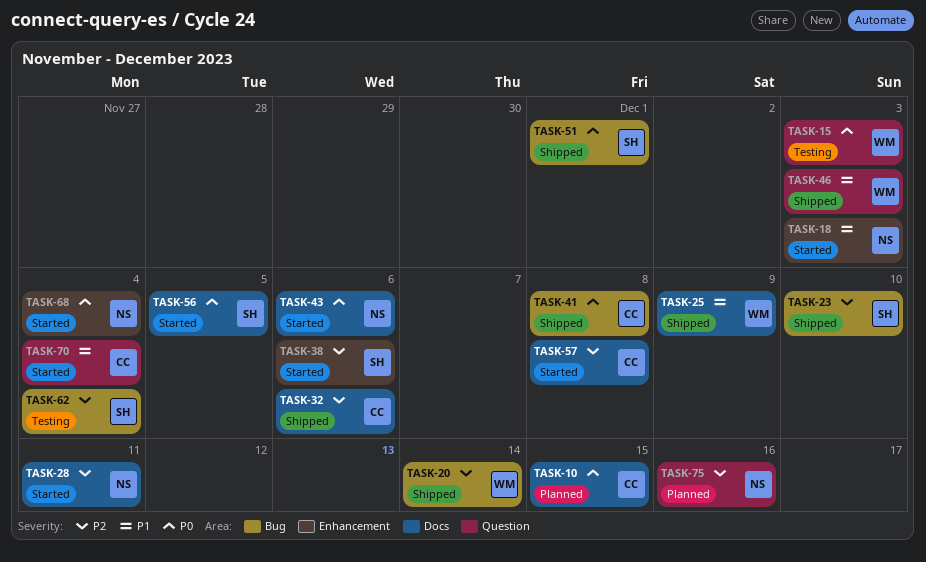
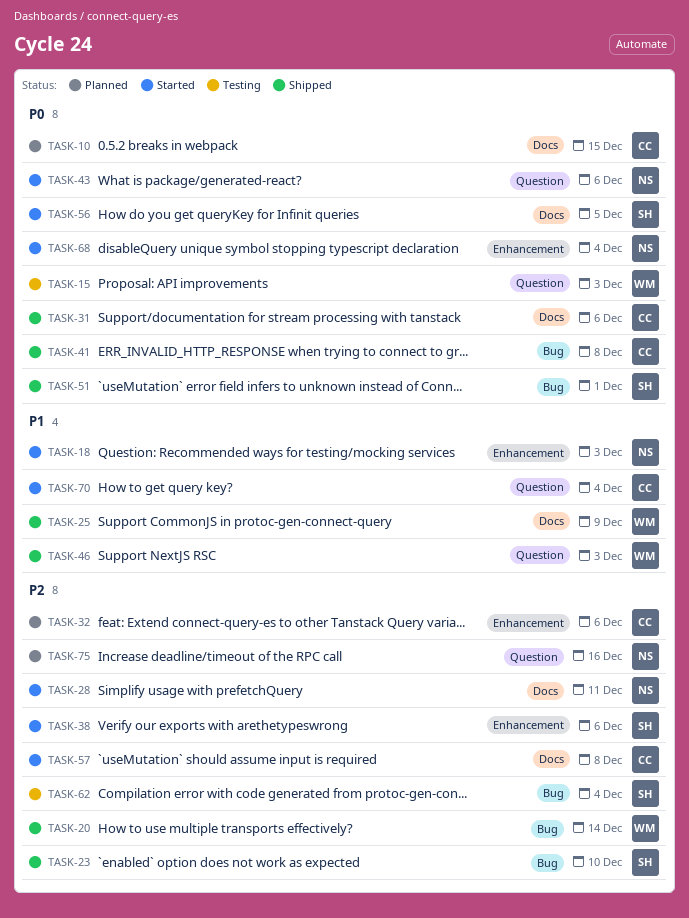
TASK-31: none -> present
TASK-32, status: Shipped -> Planned
TASK-32, label: Docs -> Enhancement
TASK-43, label: Docs -> Question

